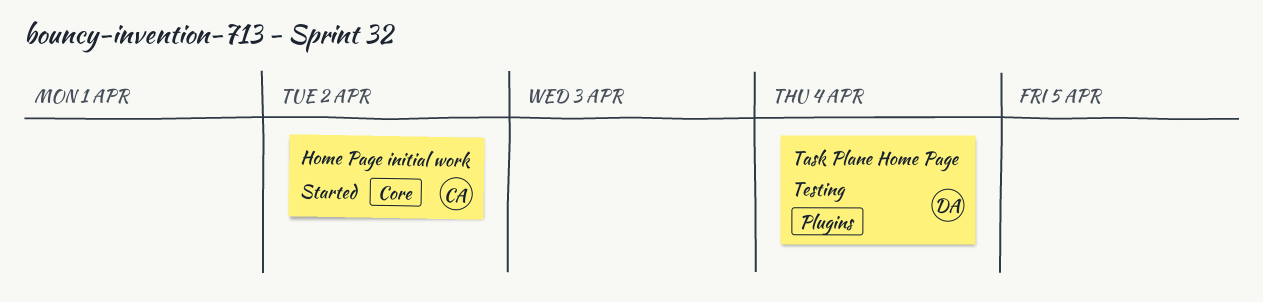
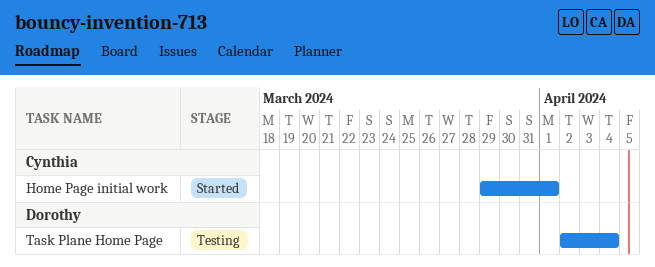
Home Page initial work, due: Apr 2 -> Apr 1

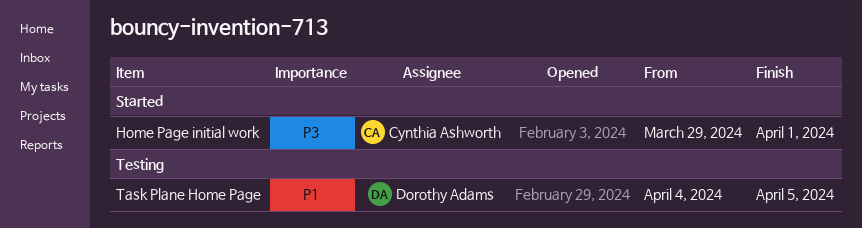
Task Plane Home Page, start: Apr 2 -> Apr 4
Task Plane Home Page, due: Apr 4 -> Apr 5

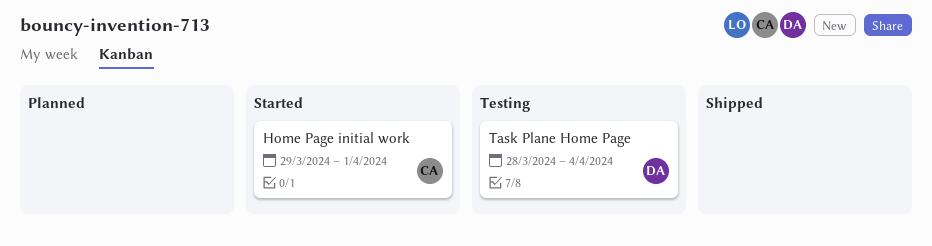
Task Plane Home Page, start: Apr 4 -> Mar 28
Task Plane Home Page, due: Apr 5 -> Apr 4

